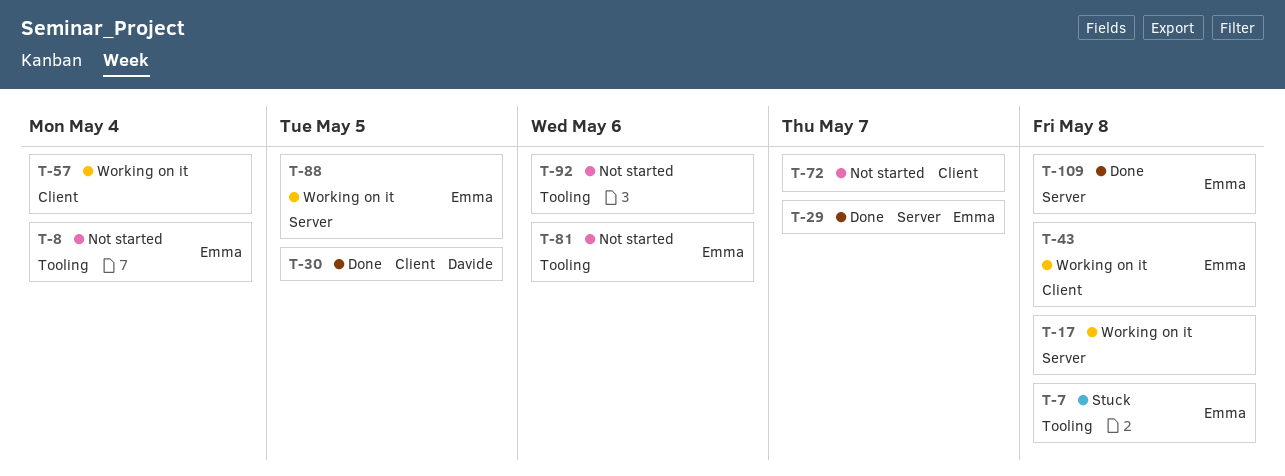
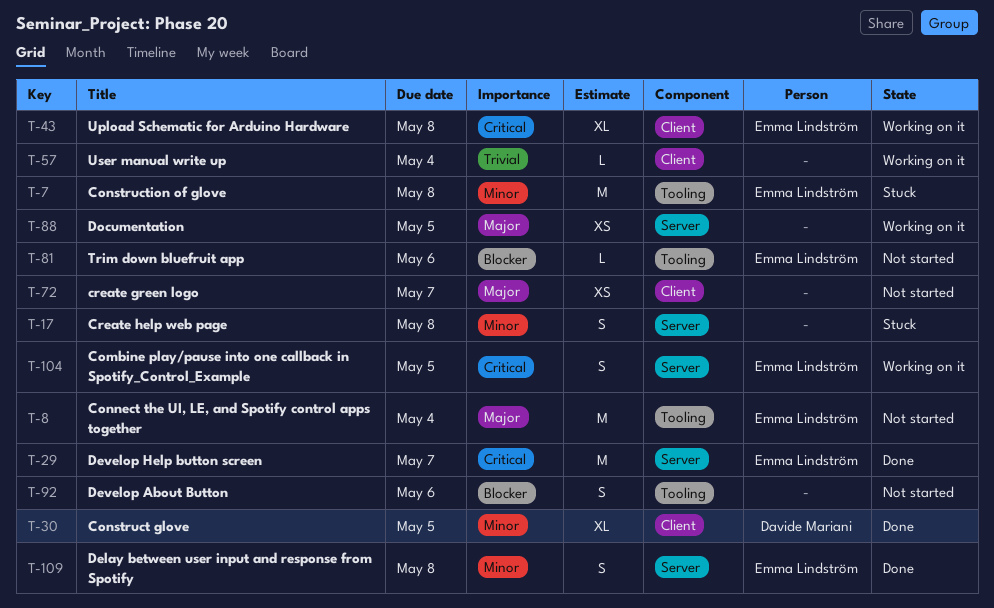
T-17, status: Working on it -> Stuck
T-88, owner: Emma Lindström -> none
T-104: none -> present

